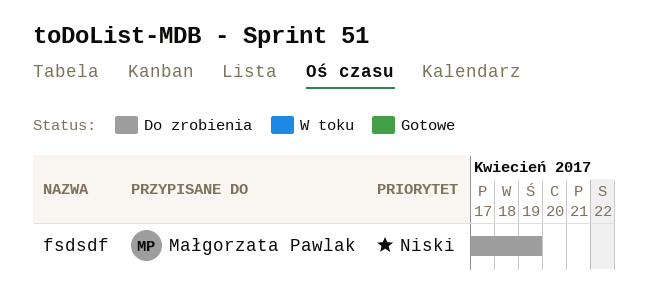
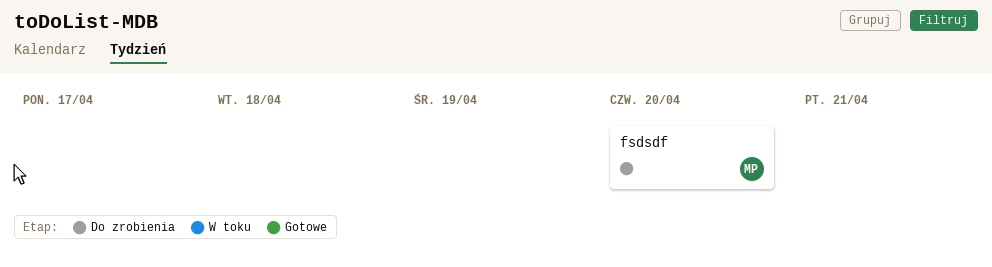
fsdsdf, due: Apr 19 -> Apr 20

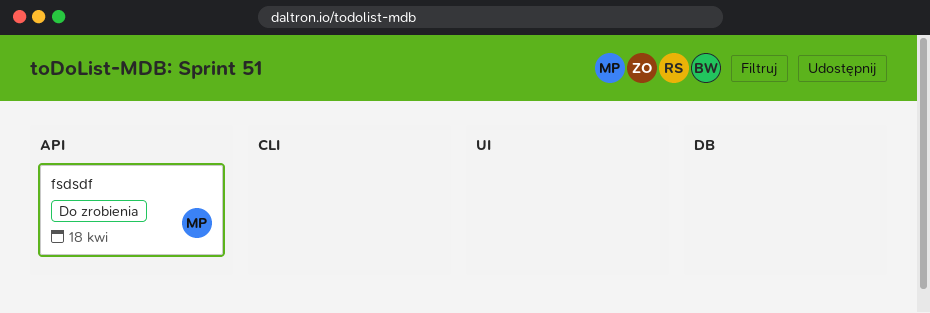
fsdsdf, due: Apr 20 -> Apr 18

